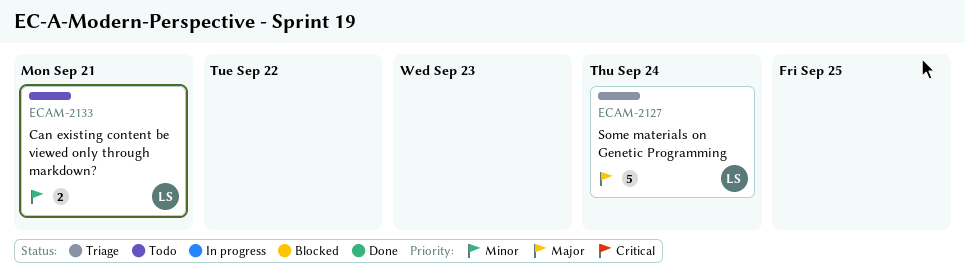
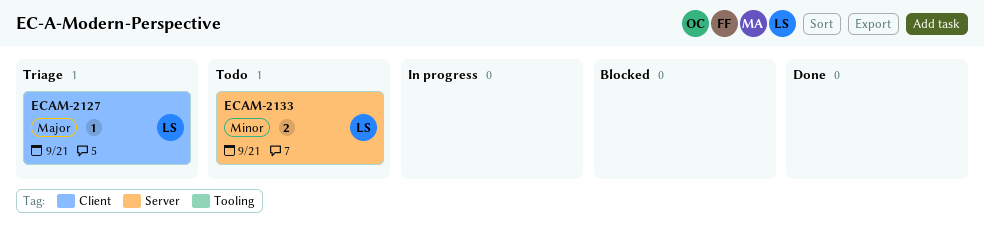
ECAM-2127, estimate: 5 -> 1
ECAM-2127, due: Sep 24 -> Sep 21

